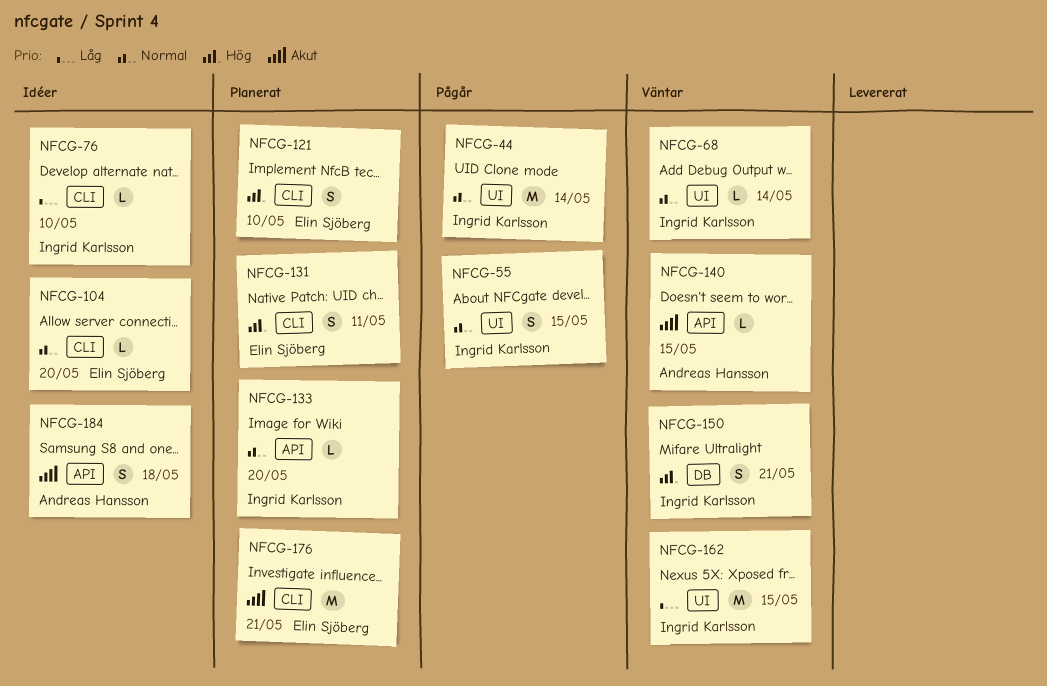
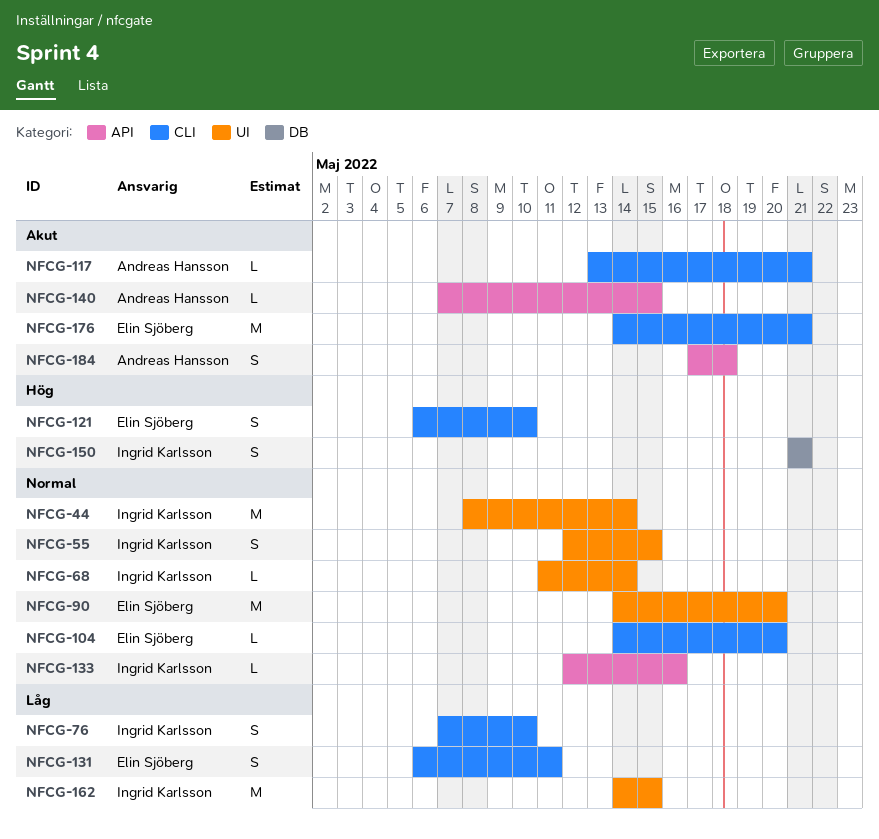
NFCG-76, estimate: L -> S
NFCG-90: none -> present
NFCG-117: none -> present
NFCG-131, priority: Hög -> Låg
NFCG-133, due: May 20 -> May 16

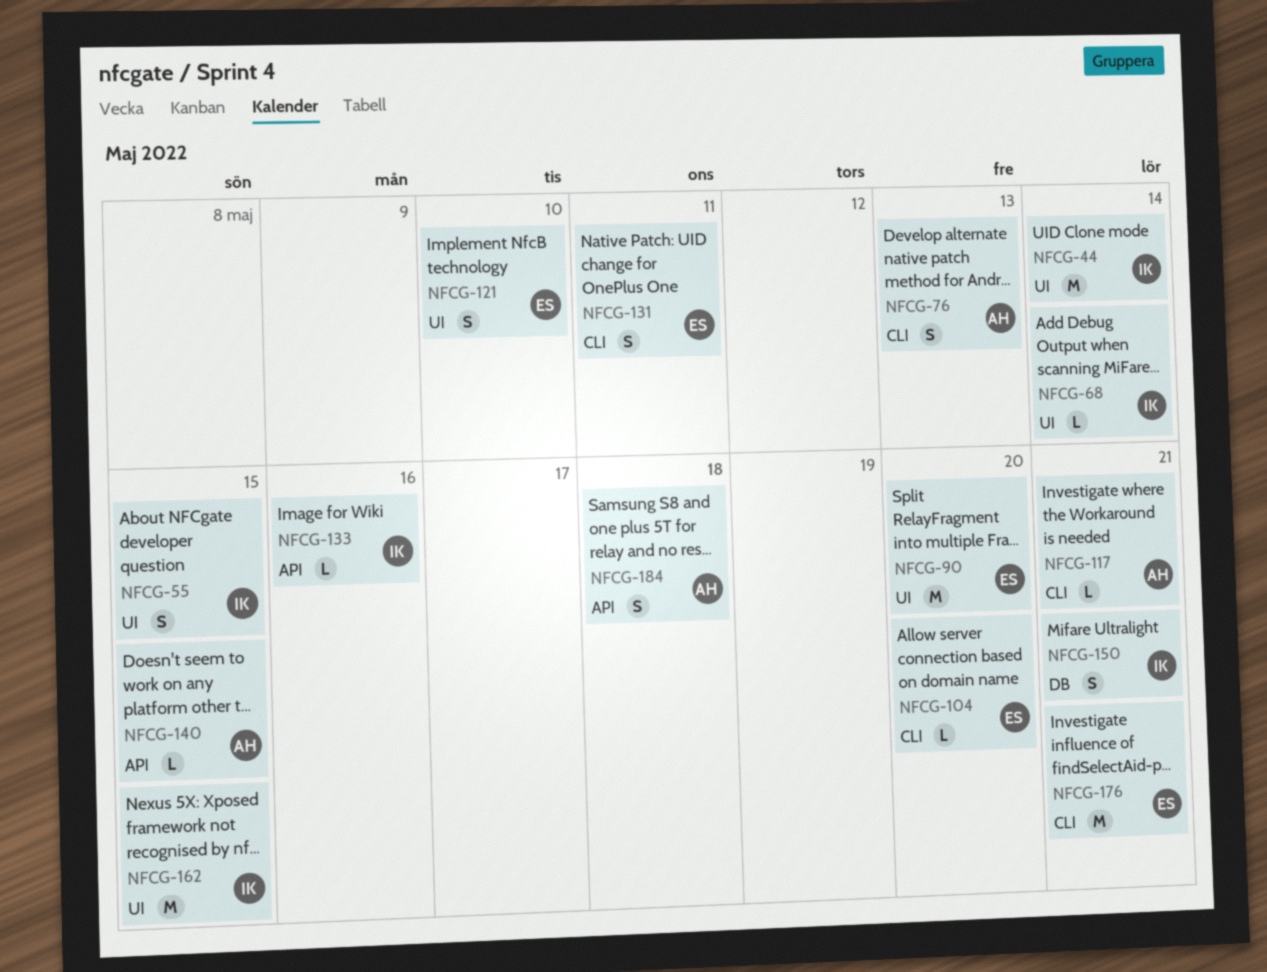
NFCG-76, owner: Ingrid Karlsson -> Andreas Hansson
NFCG-76, due: May 10 -> May 13
NFCG-121, label: CLI -> UI

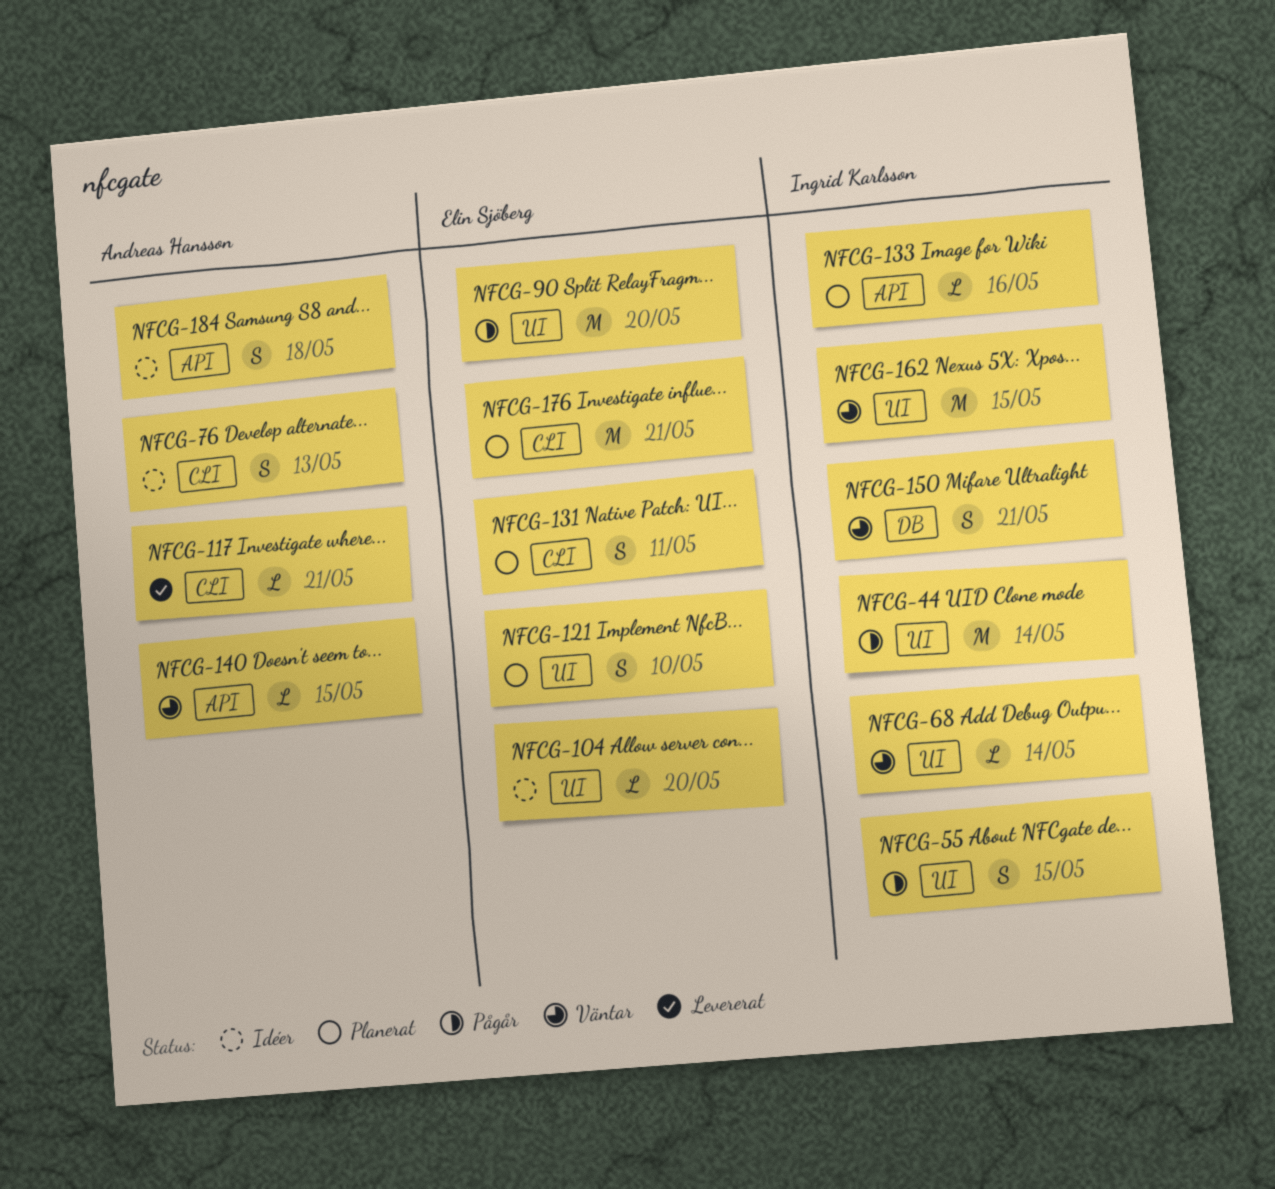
NFCG-104, label: CLI -> UI

